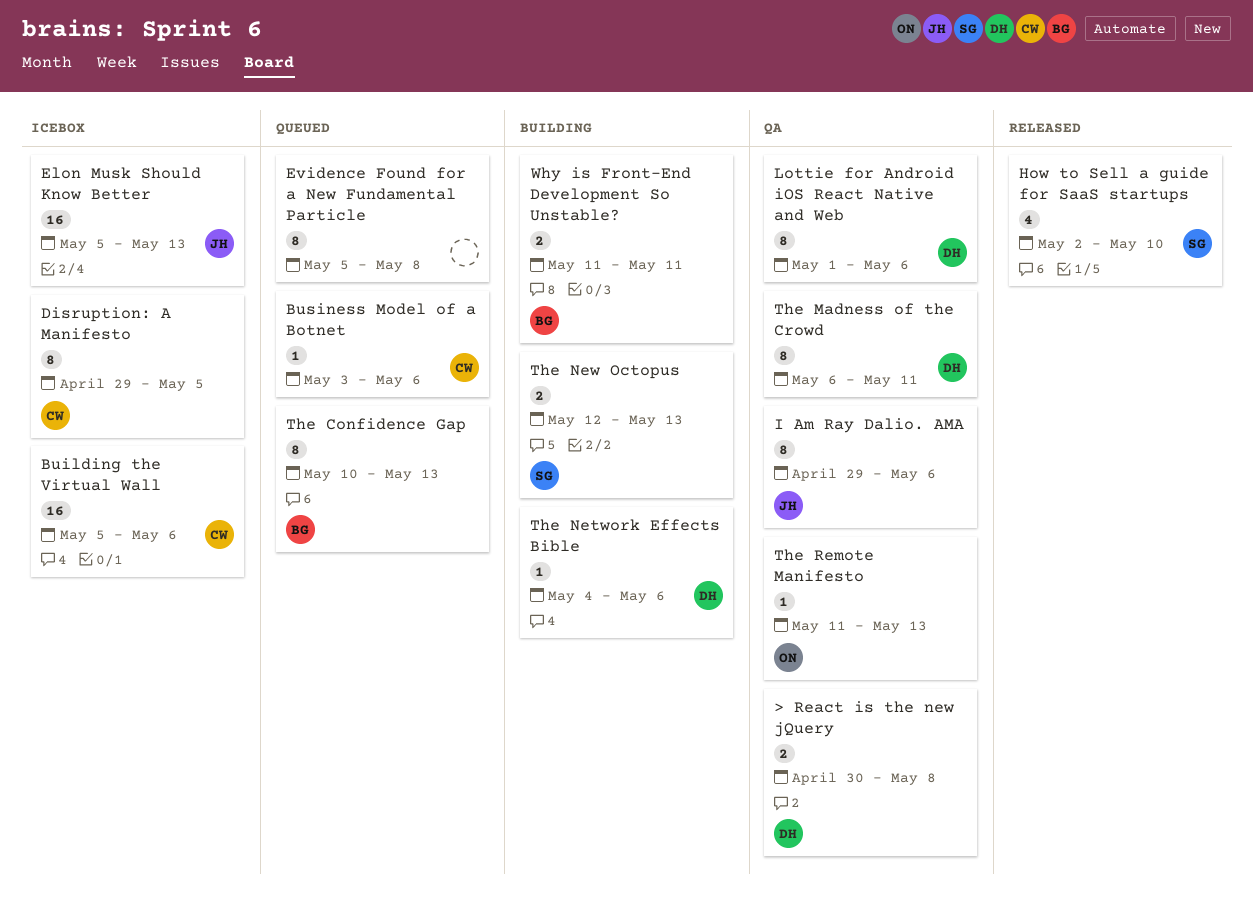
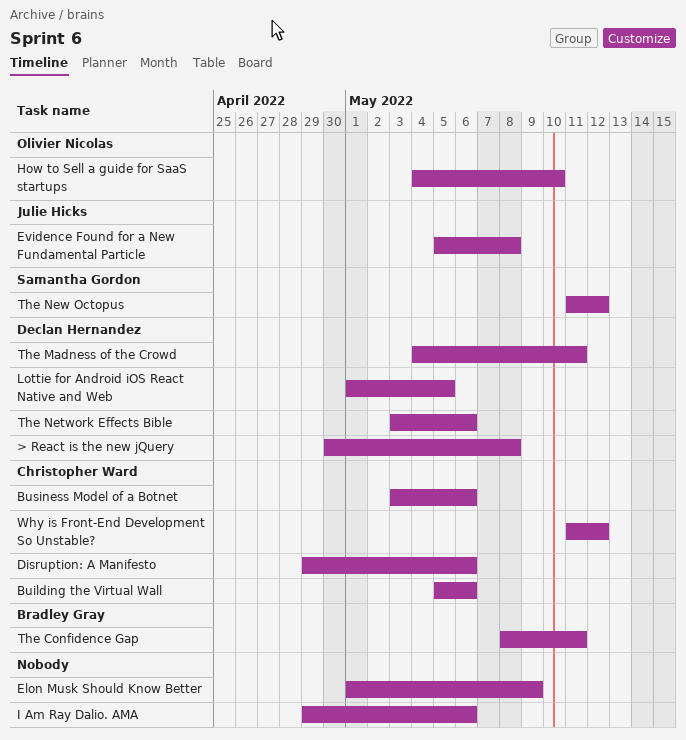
Disruption: A Manifesto, due: May 5 -> May 6
Elon Musk Should Know Better, owner: Julie Hicks -> none
Elon Musk Should Know Better, start: May 5 -> May 1
Elon Musk Should Know Better, due: May 13 -> May 9
Evidence Found for a New Fundamental Particle, owner: none -> Julie Hicks
How to Sell a guide for SaaS startups, owner: Samantha Gordon -> Olivier Nicolas
How to Sell a guide for SaaS startups, start: May 2 -> May 4
I Am Ray Dalio. AMA, owner: Julie Hicks -> none
Lottie for Android iOS React Native and Web, due: May 6 -> May 5
The Confidence Gap, start: May 10 -> May 8
The Confidence Gap, due: May 13 -> May 11
The Madness of the Crowd, start: May 6 -> May 4
The Network Effects Bible, start: May 4 -> May 3
The New Octopus, start: May 12 -> May 11
The New Octopus, due: May 13 -> May 12
The Remote Manifesto: present -> none
Why is Front-End Development So Unstable?, owner: Bradley Gray -> Christopher Ward
Why is Front-End Development So Unstable?, due: May 11 -> May 12

